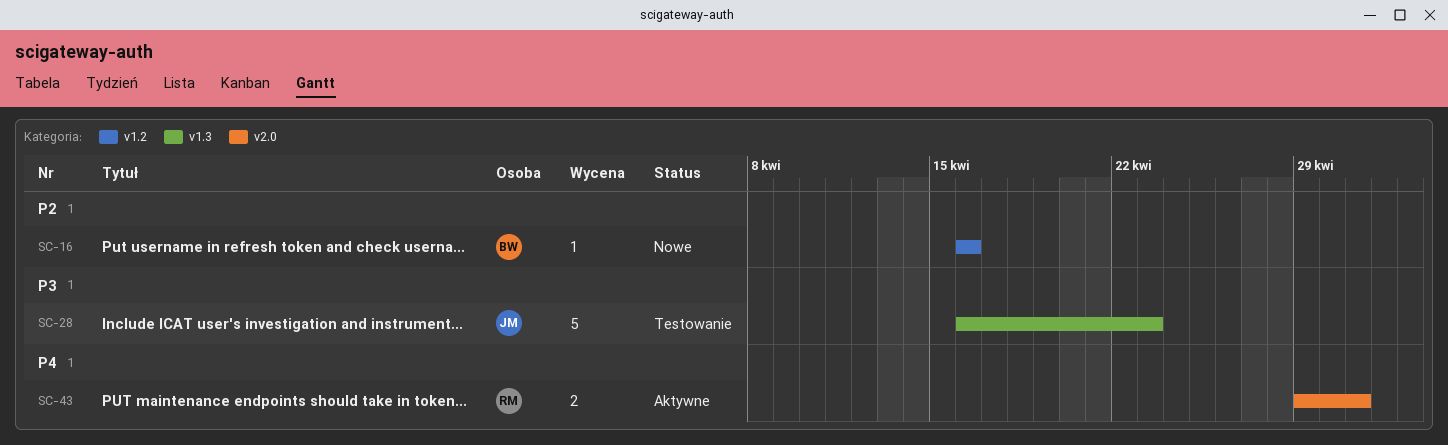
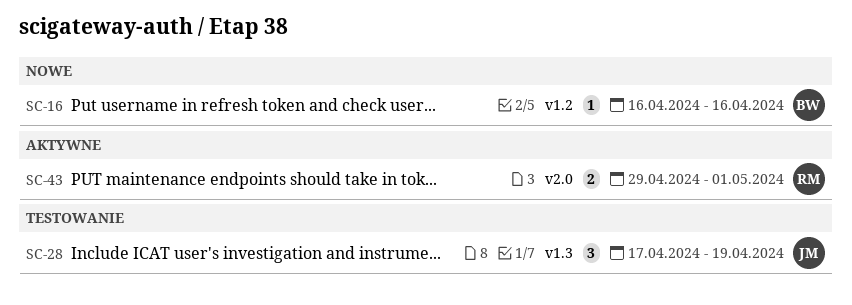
SC-28, estimate: 5 -> 3
SC-28, start: Apr 16 -> Apr 17
SC-28, due: Apr 23 -> Apr 19

